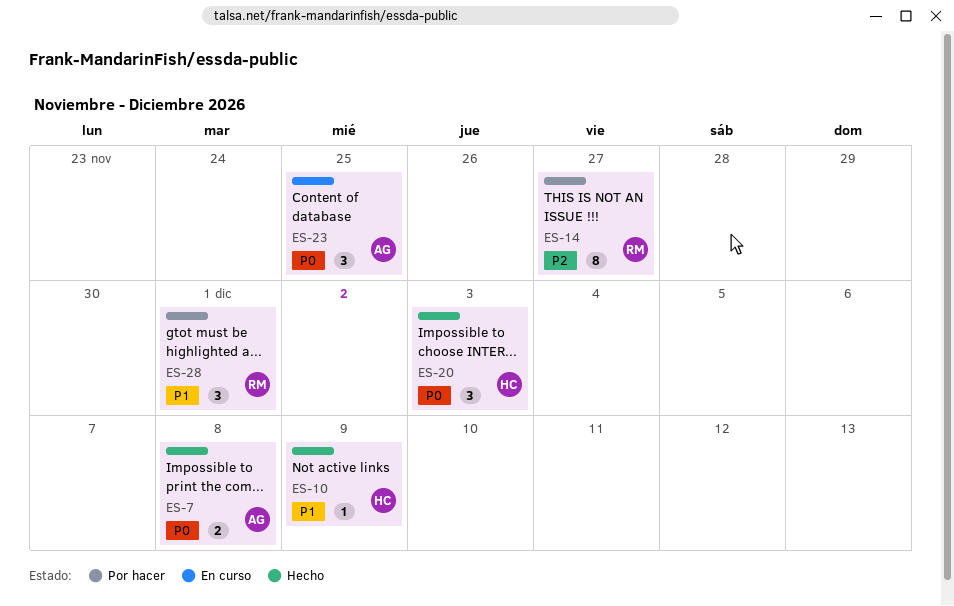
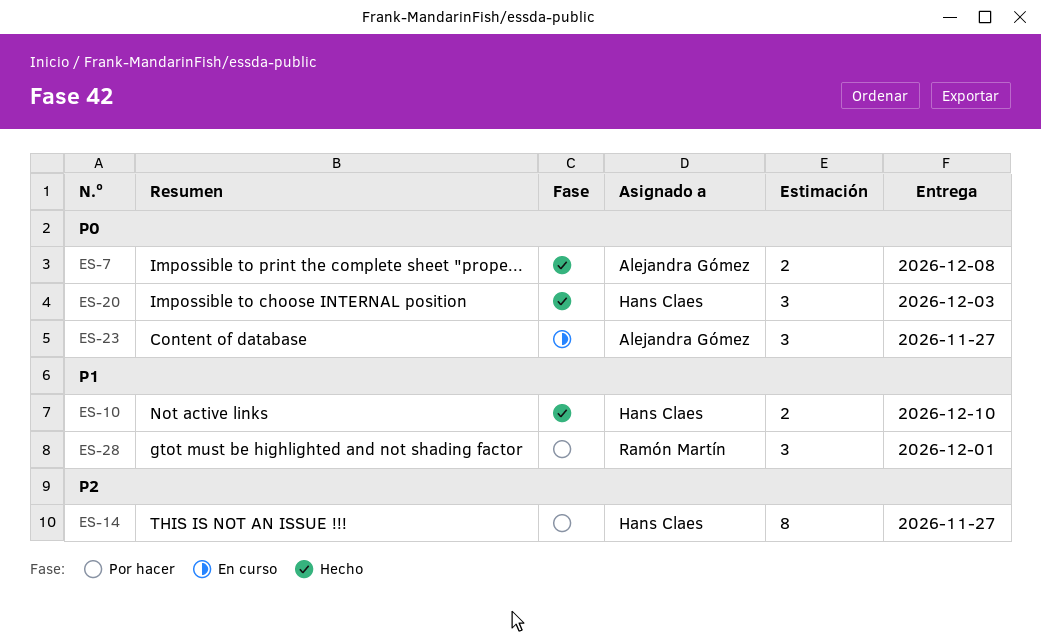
ES-10, estimate: 1 -> 2
ES-10, due: Dec 9 -> Dec 10
ES-14, owner: Ramón Martín -> Hans Claes
ES-23, due: Nov 25 -> Nov 27

